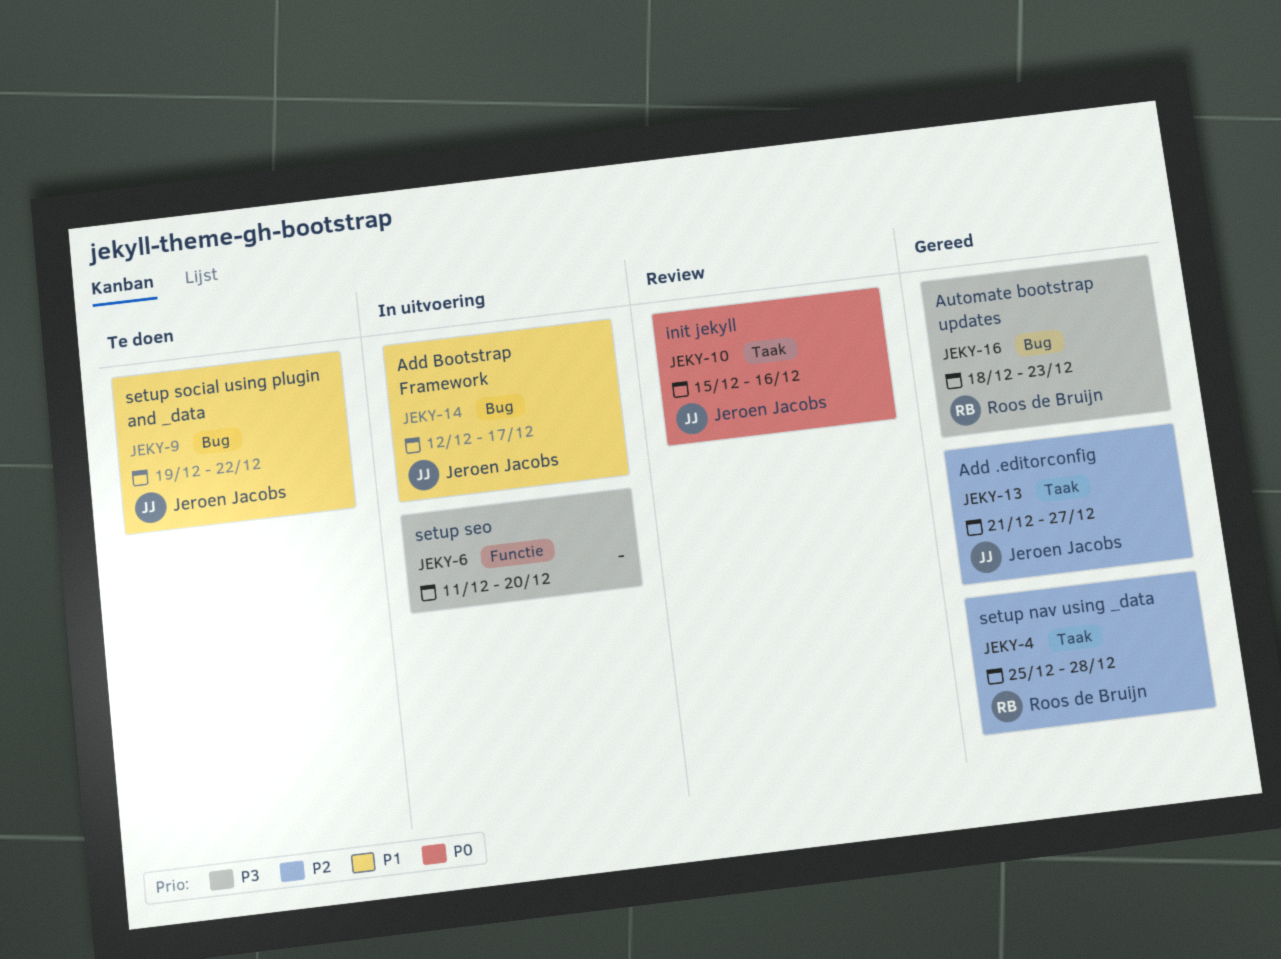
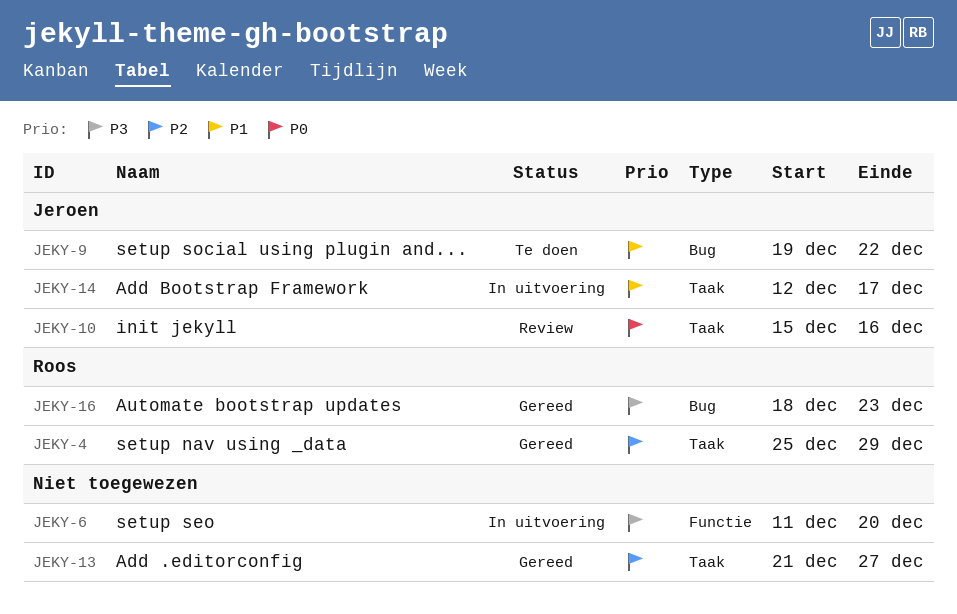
JEKY-4, due: Dec 28 -> Dec 29
JEKY-13, owner: Jeroen Jacobs -> none
JEKY-14, label: Bug -> Taak

